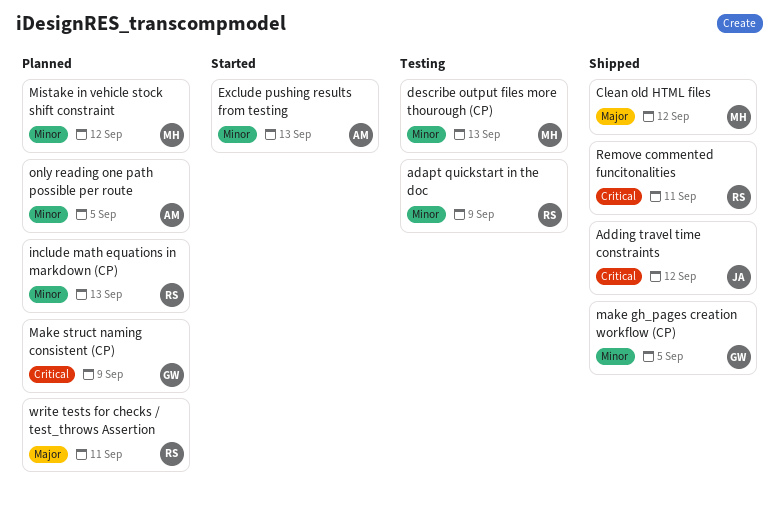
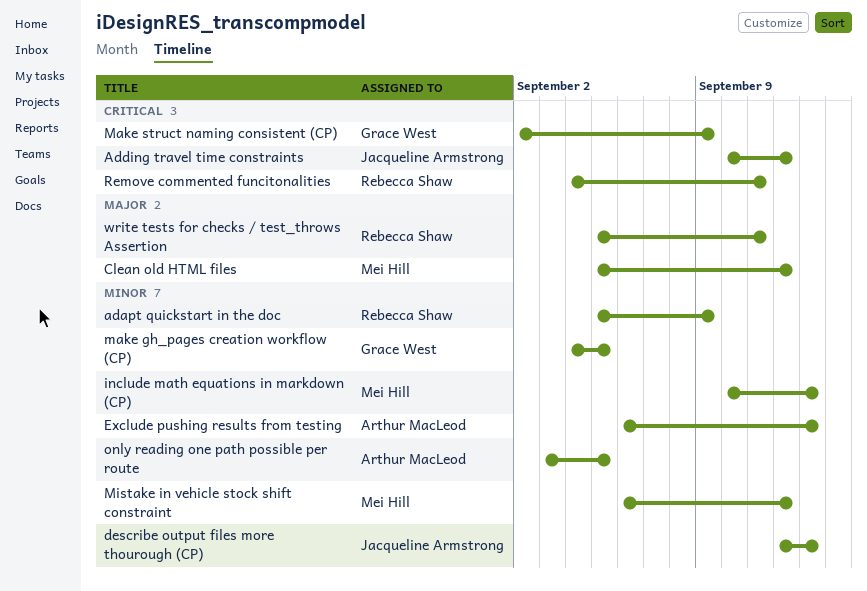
describe output files more thourough (CP), owner: Mei Hill -> Jacqueline Armstrong
include math equations in markdown (CP), owner: Rebecca Shaw -> Mei Hill

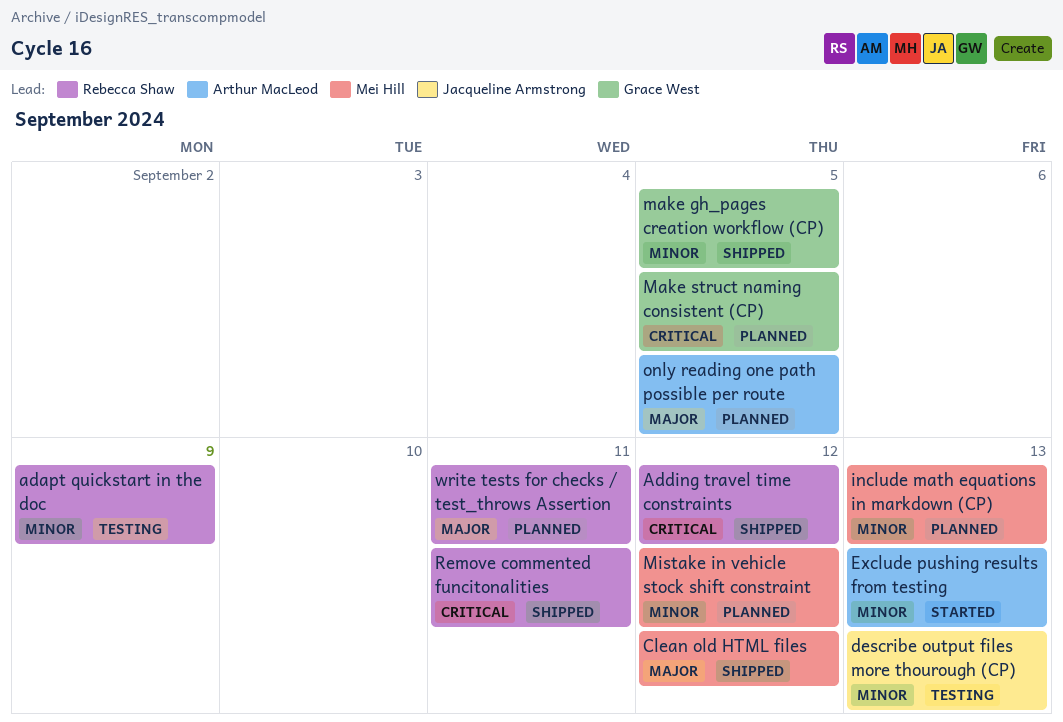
Adding travel time constraints, owner: Jacqueline Armstrong -> Rebecca Shaw
Make struct naming consistent (CP), due: Sep 9 -> Sep 5
only reading one path possible per route, priority: Minor -> Major

